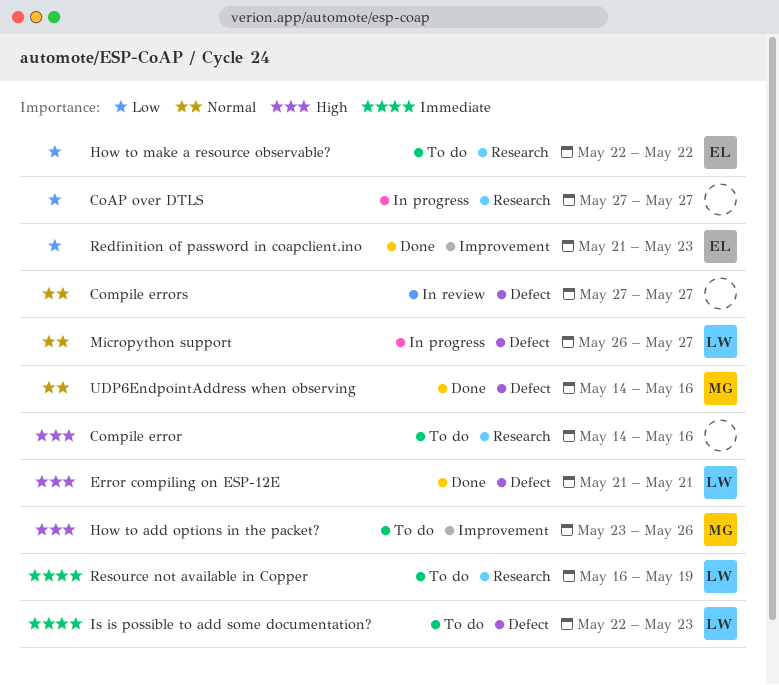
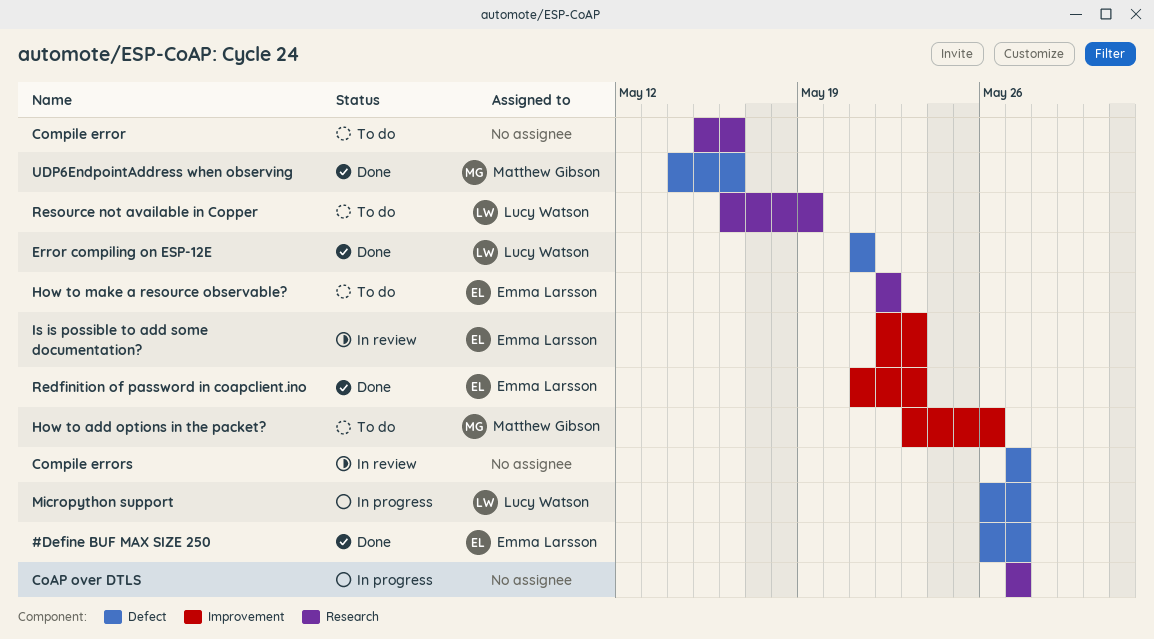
#Define BUF MAX SIZE 250: none -> present
Compile error, start: May 14 -> May 15
Is is possible to add some documentation?, status: To do -> In review
Is is possible to add some documentation?, owner: Lucy Watson -> Emma Larsson
Is is possible to add some documentation?, label: Defect -> Improvement

